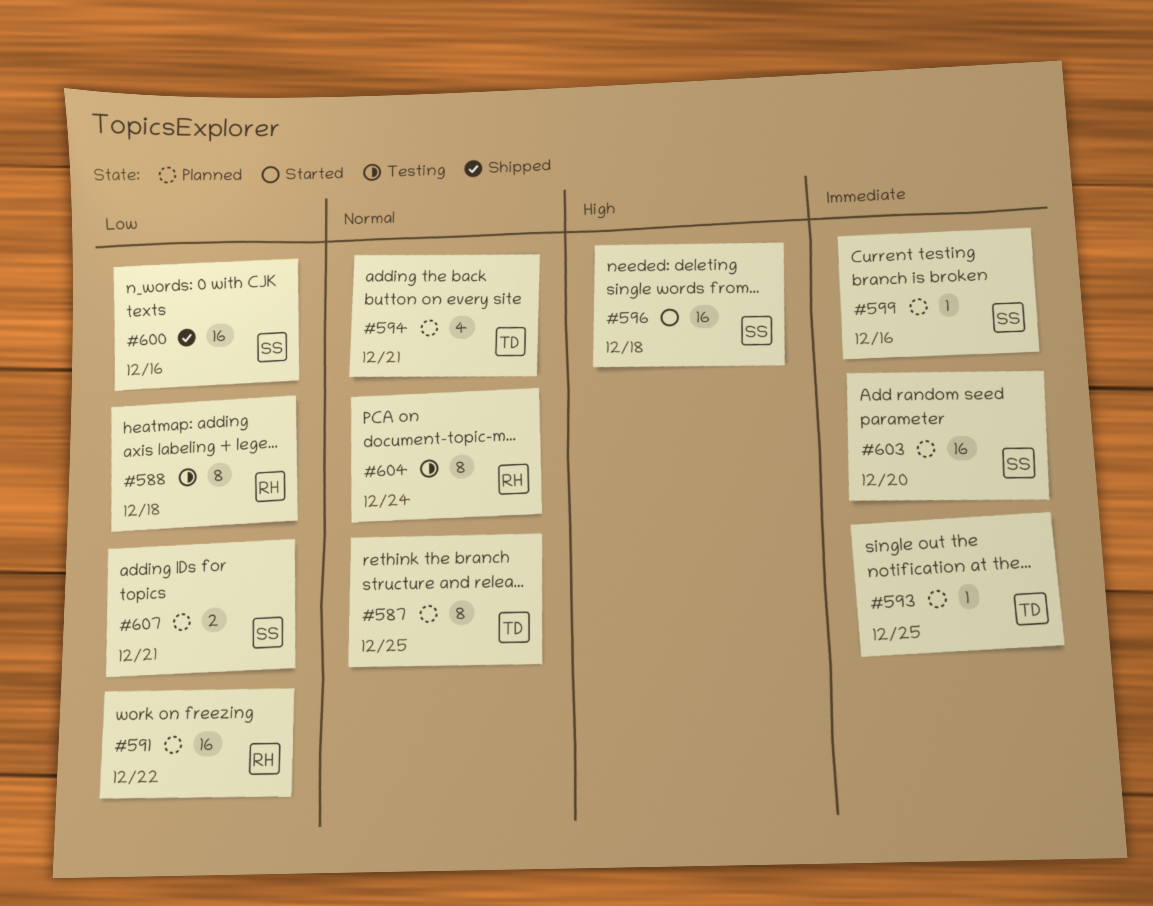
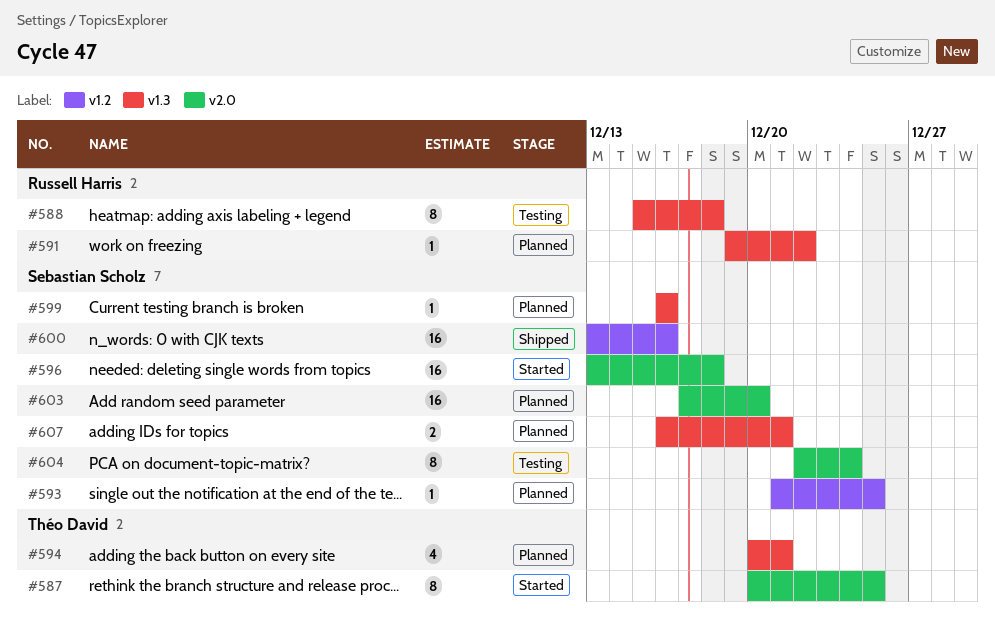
#587, status: Planned -> Started
#591, estimate: 16 -> 1
#593, owner: Théo David -> Sebastian Scholz
#604, owner: Russell Harris -> Sebastian Scholz

